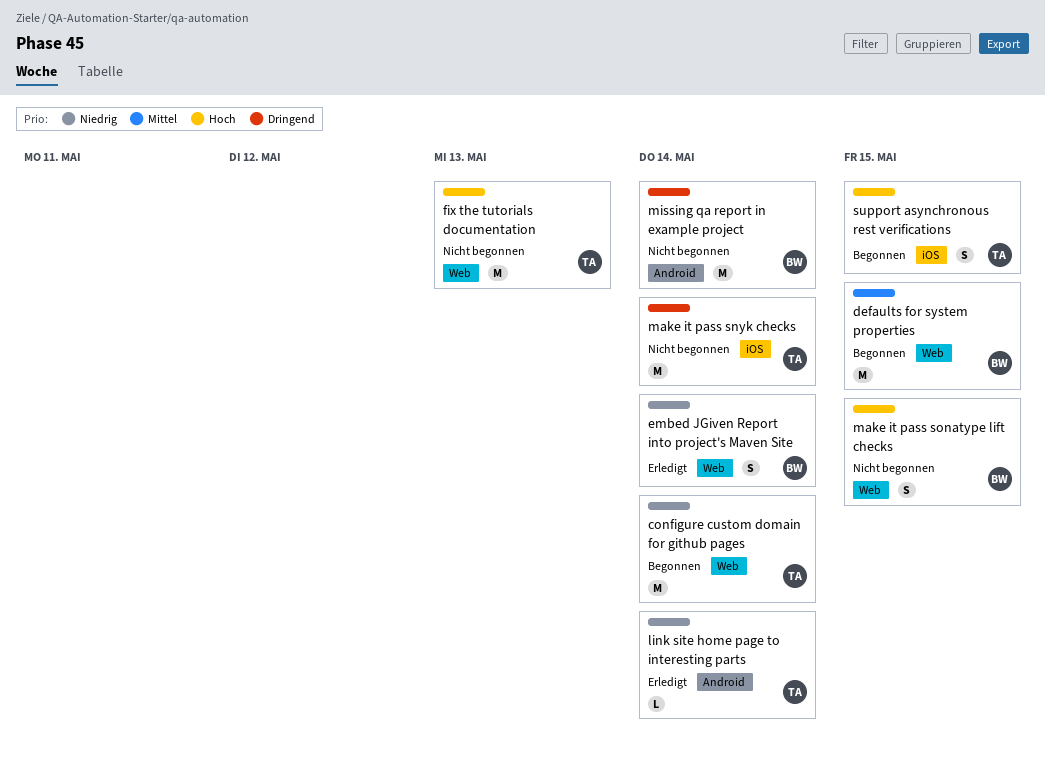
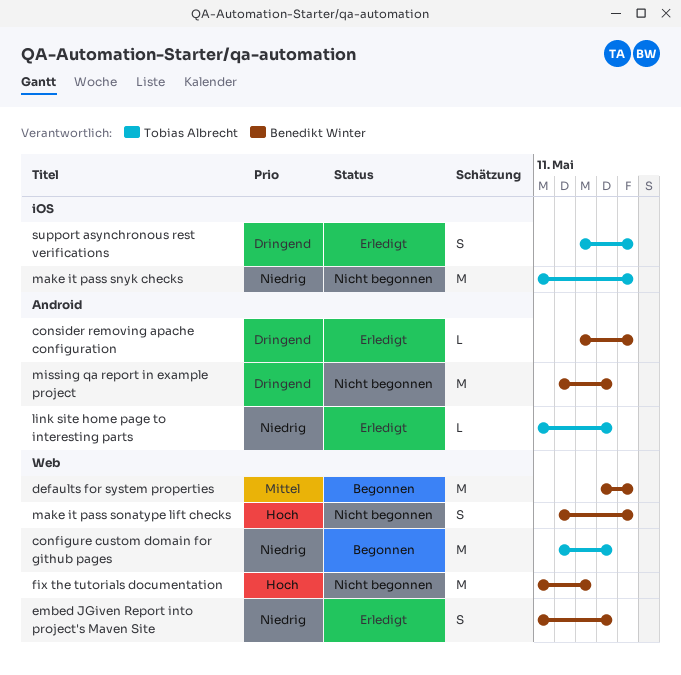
consider removing apache configuration: none -> present
fix the tutorials documentation, owner: Tobias Albrecht -> Benedikt Winter
make it pass snyk checks, priority: Dringend -> Niedrig
make it pass snyk checks, due: May 14 -> May 15
support asynchronous rest verifications, status: Begonnen -> Erledigt
support asynchronous rest verifications, priority: Hoch -> Dringend

